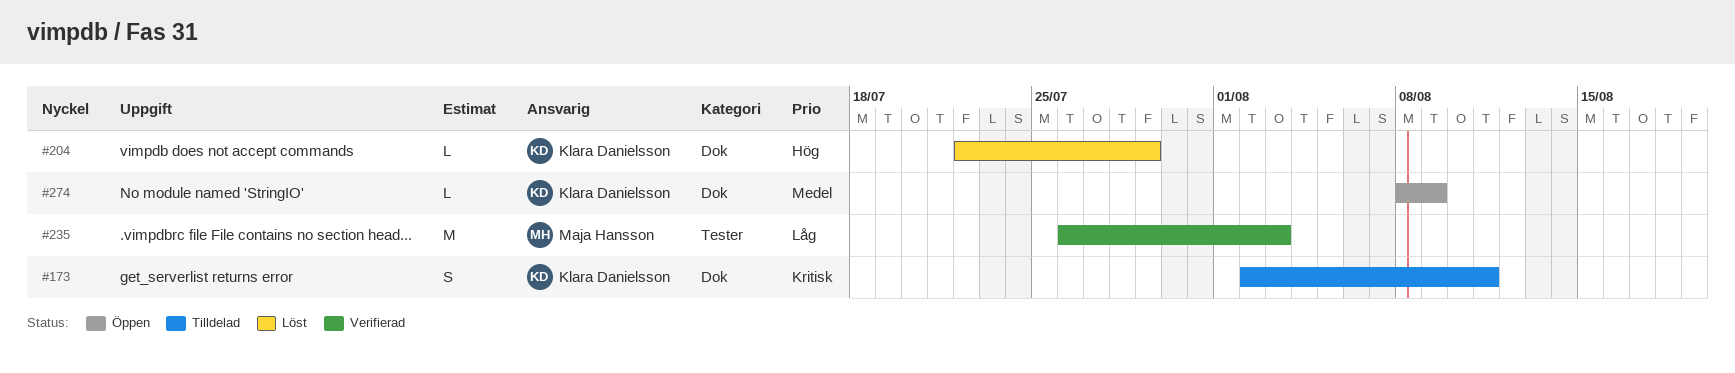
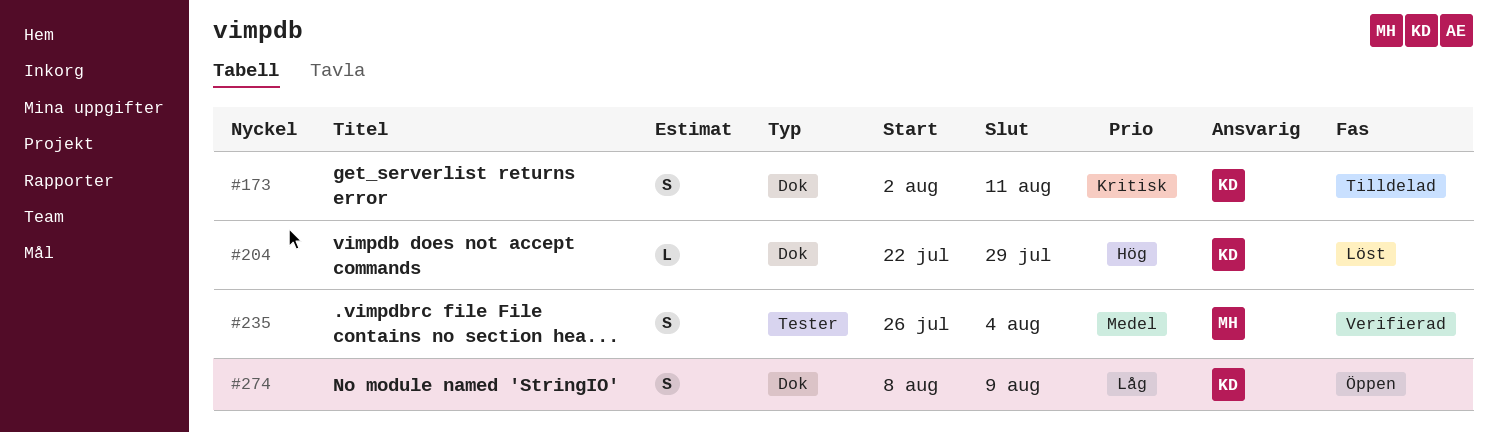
#235, priority: Låg -> Medel
#235, estimate: M -> S
#235, due: Aug 3 -> Aug 4
#274, priority: Medel -> Låg
#274, estimate: L -> S

